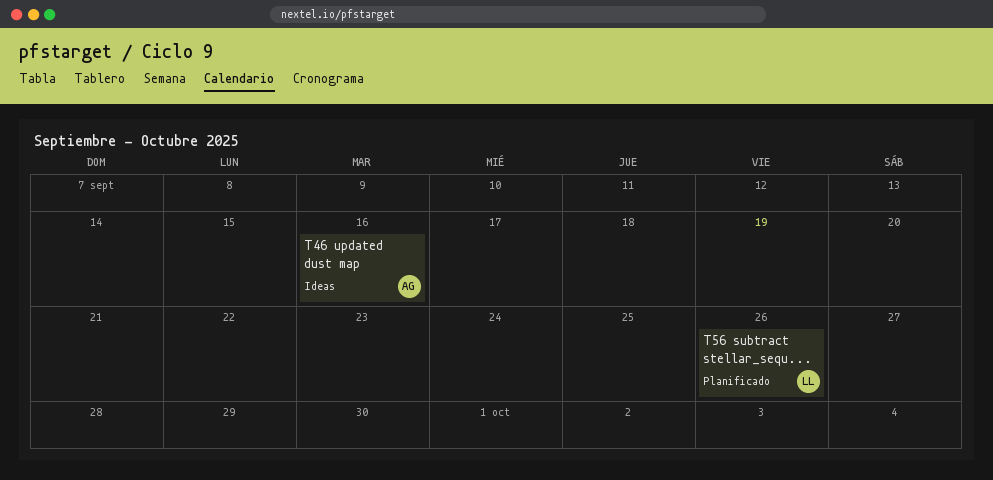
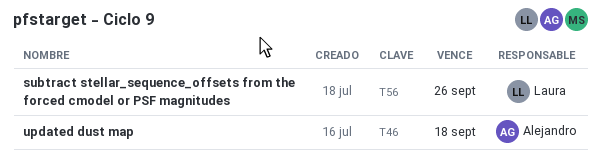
T46, due: Sep 16 -> Sep 18

